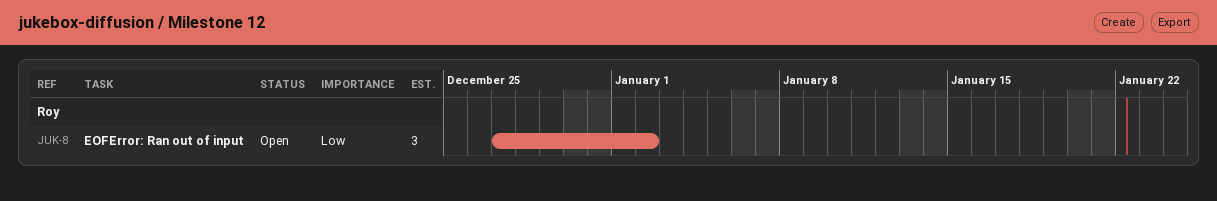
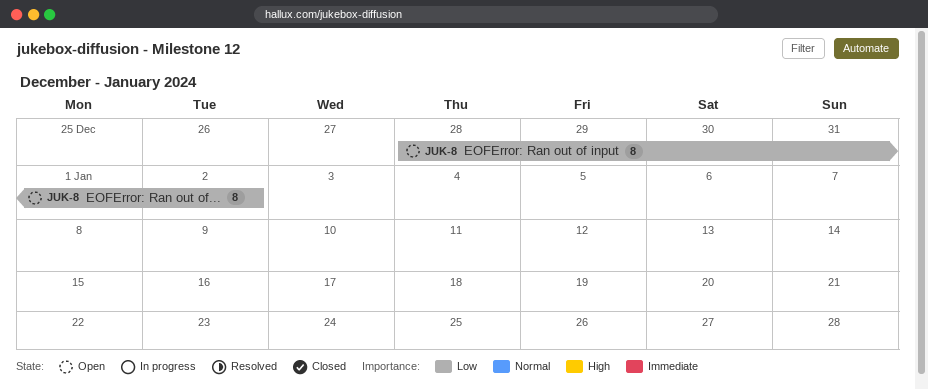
JUK-8, estimate: 3 -> 8
JUK-8, start: Dec 27 -> Dec 28

